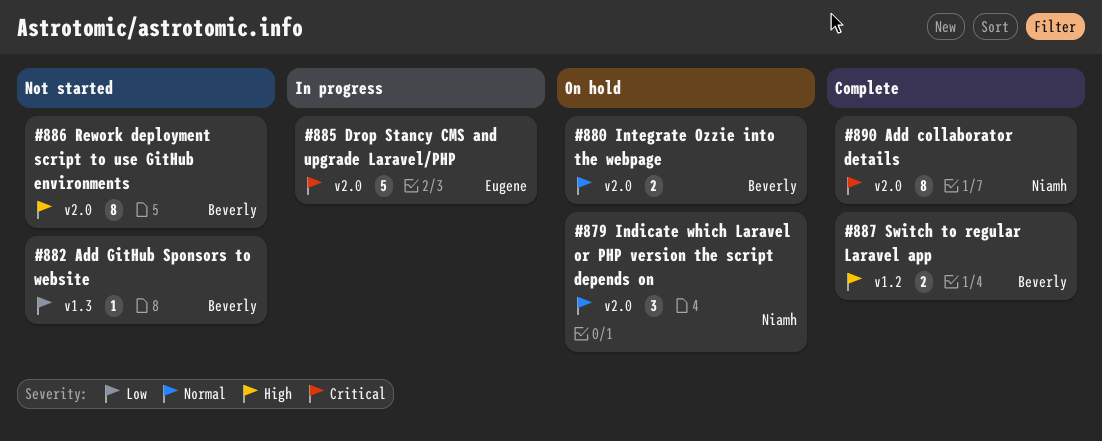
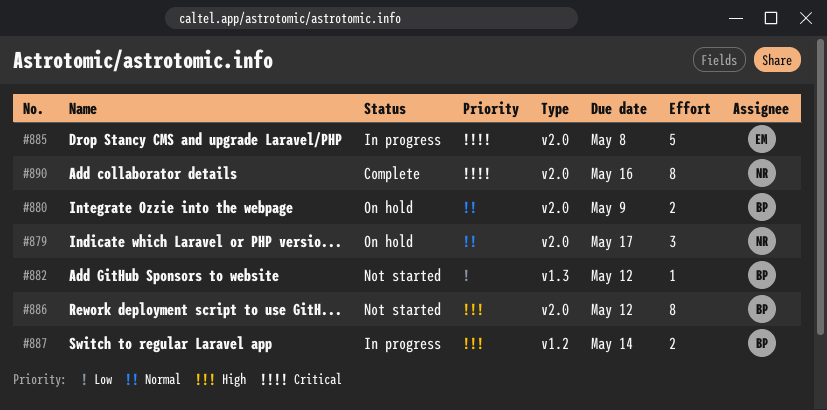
#887, status: Complete -> In progress

